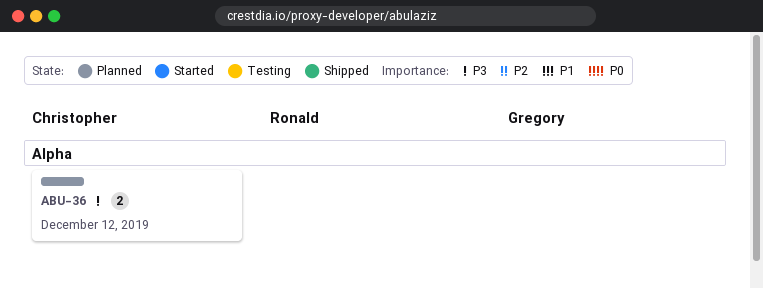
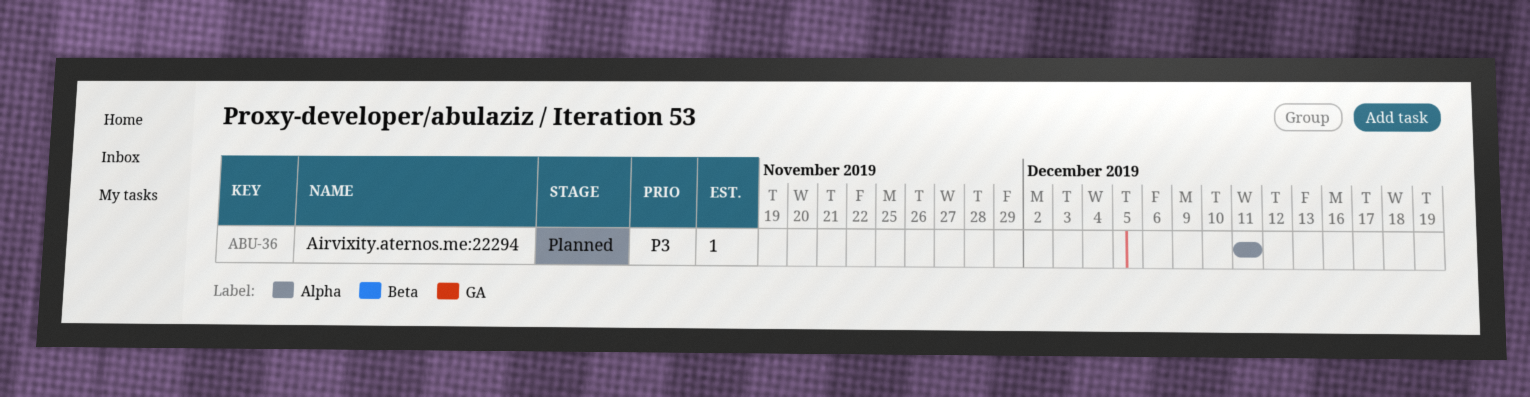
ABU-36, estimate: 2 -> 1
ABU-36, due: Dec 12 -> Dec 11

